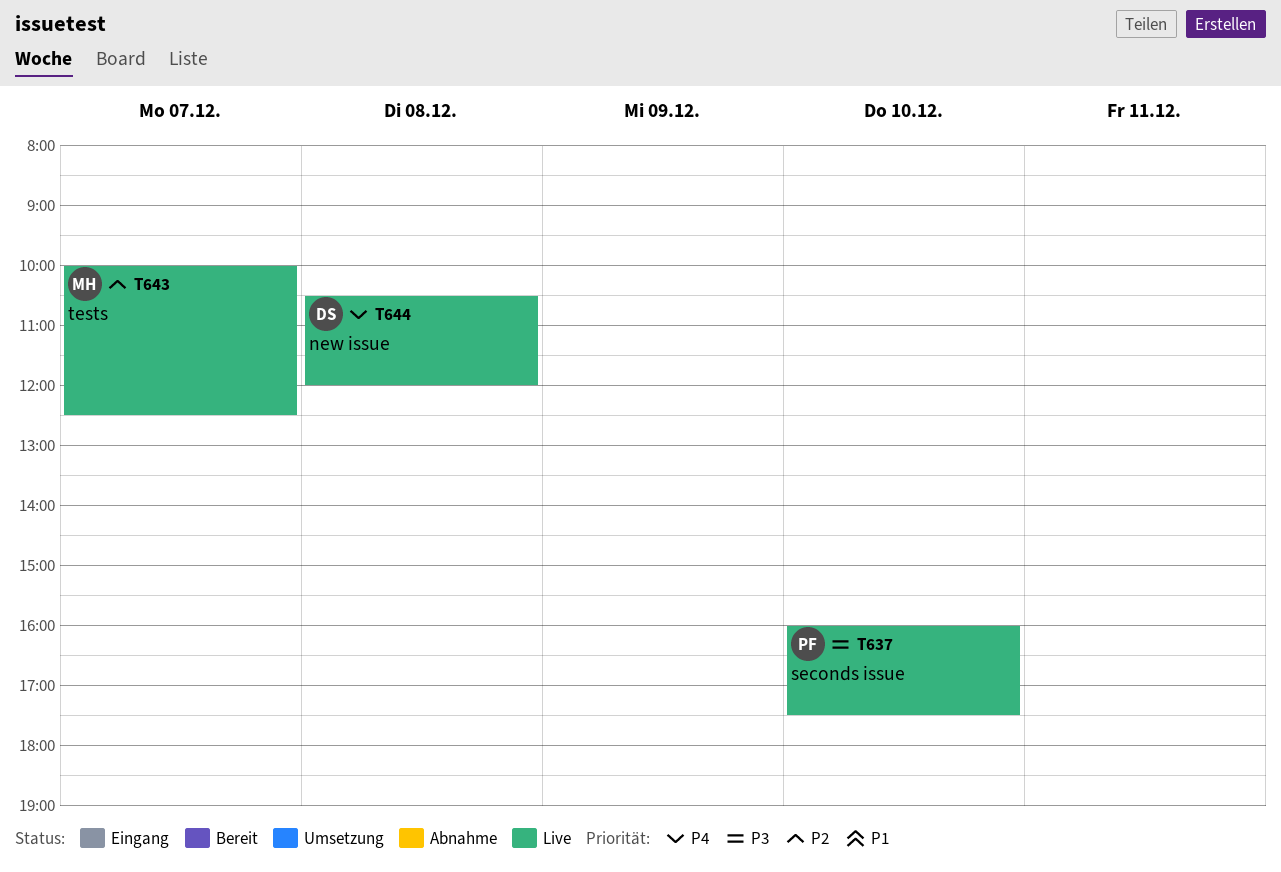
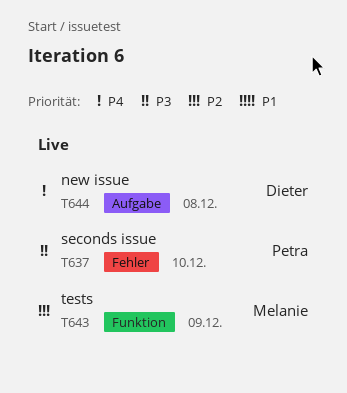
T643, day: Dec 7 -> Dec 9

